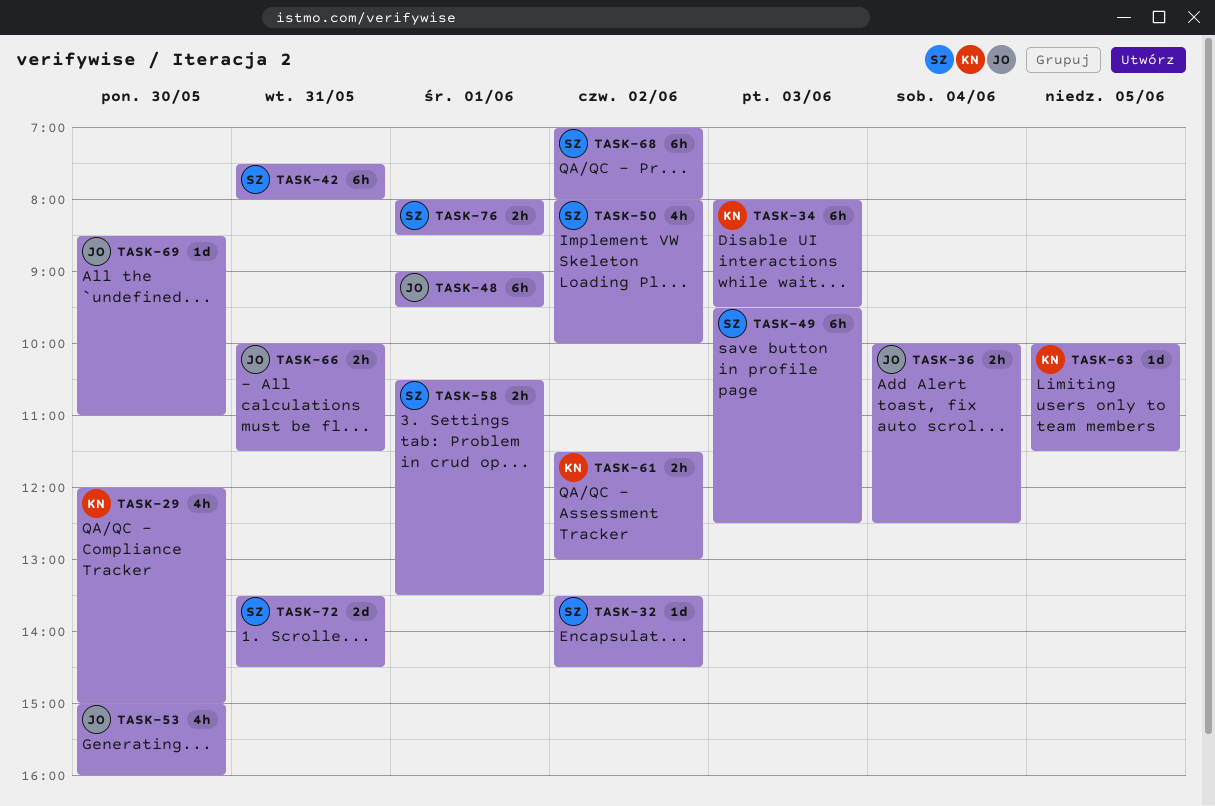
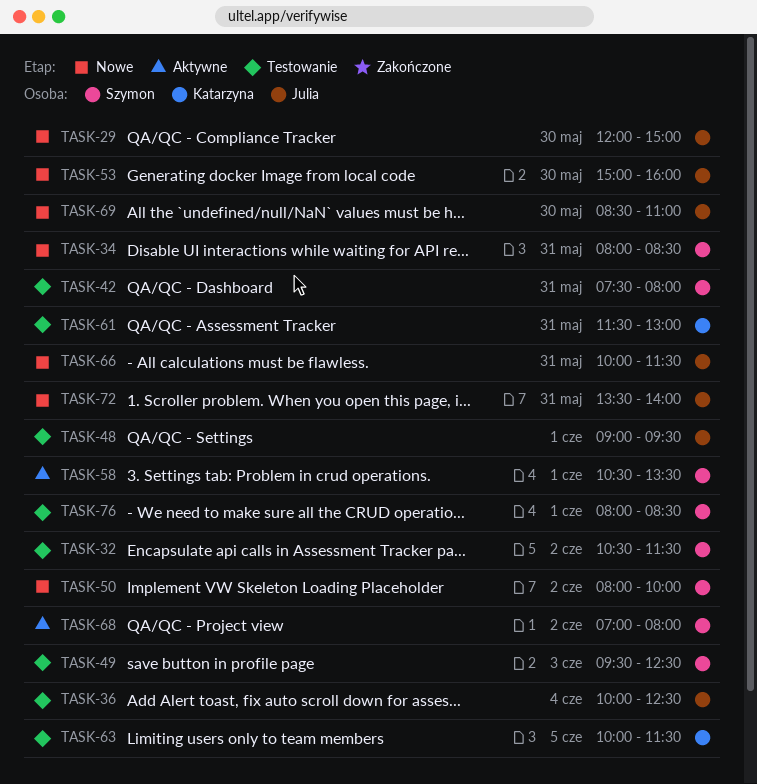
TASK-29, owner: Katarzyna -> Julia
TASK-32, begins: 13:30 -> 10:30
TASK-32, ends: 14:30 -> 11:30
TASK-34, owner: Katarzyna -> Szymon
TASK-34, day: Jun 3 -> May 31
TASK-34, ends: 09:30 -> 08:30
TASK-61, day: Jun 2 -> May 31
TASK-72, owner: Szymon -> Julia
TASK-72, ends: 14:30 -> 14:00

